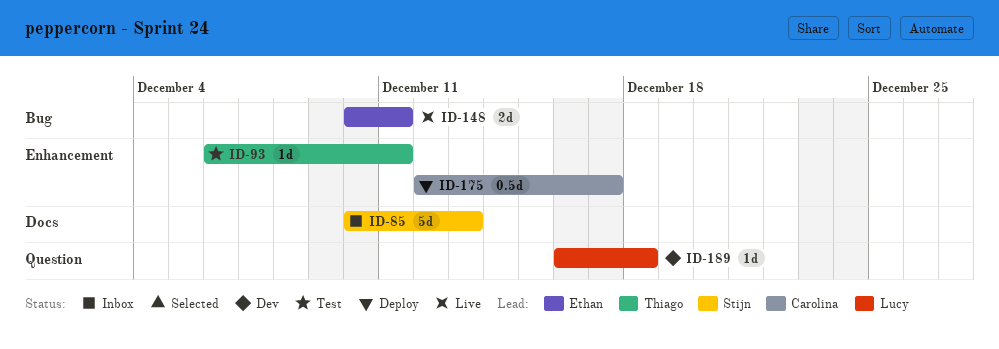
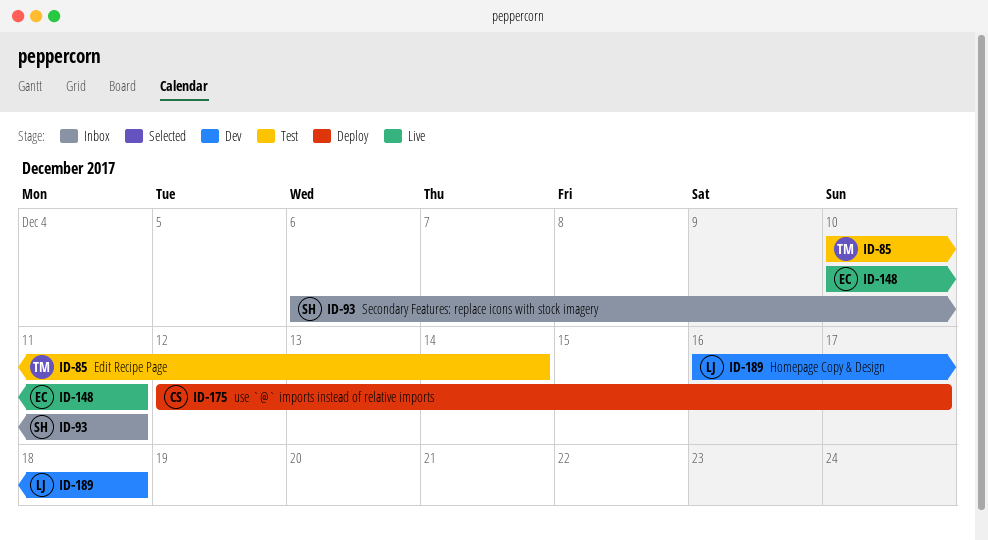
ID-85, status: Inbox -> Test
ID-85, owner: Stijn -> Thiago
ID-85, due: Dec 13 -> Dec 14
ID-93, status: Test -> Inbox
ID-93, owner: Thiago -> Stijn

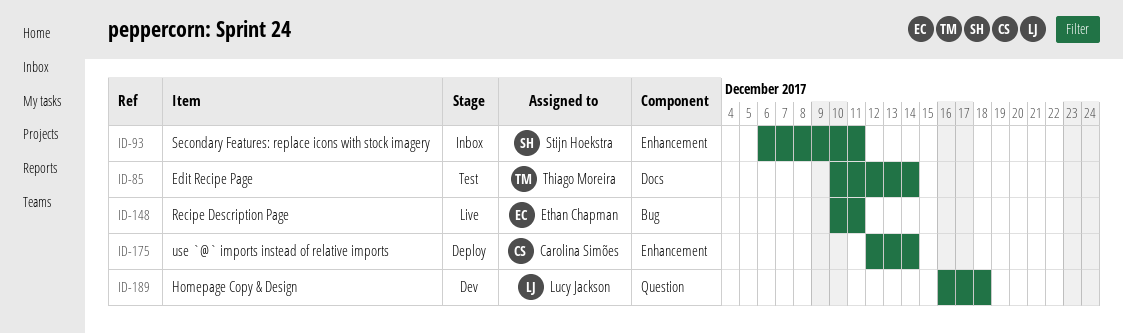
ID-175, due: Dec 17 -> Dec 14

